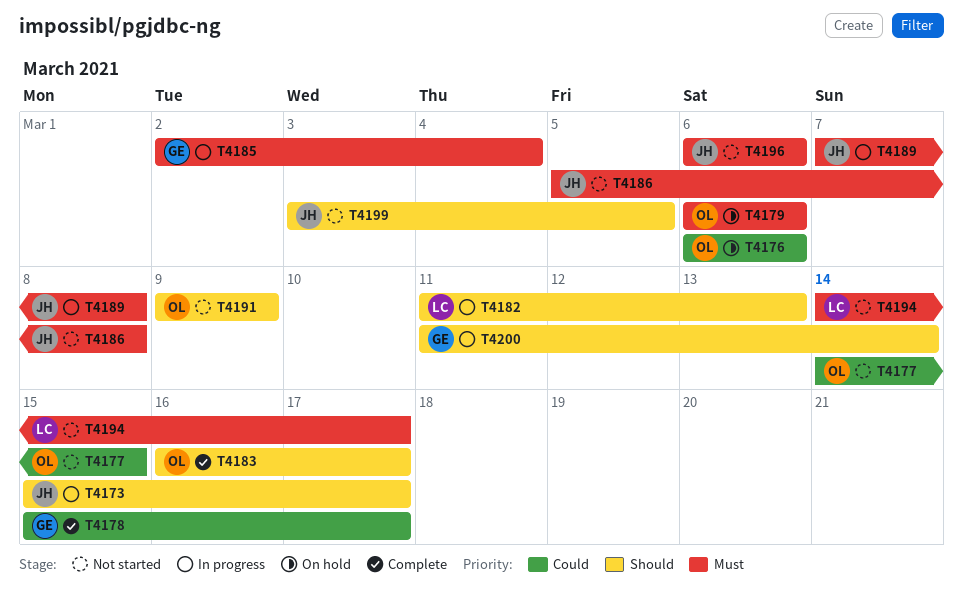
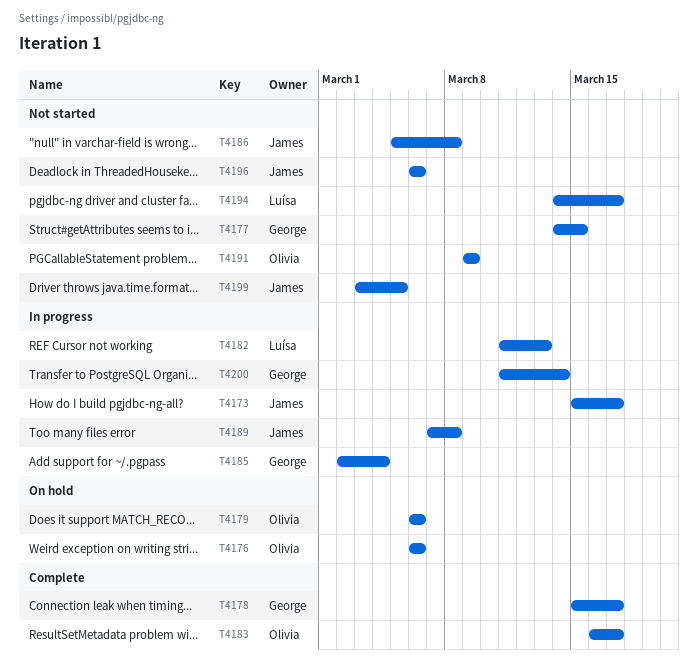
T4177, owner: Olivia -> George

